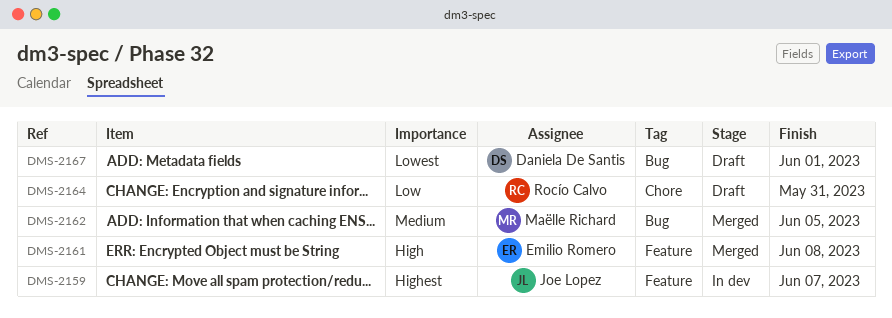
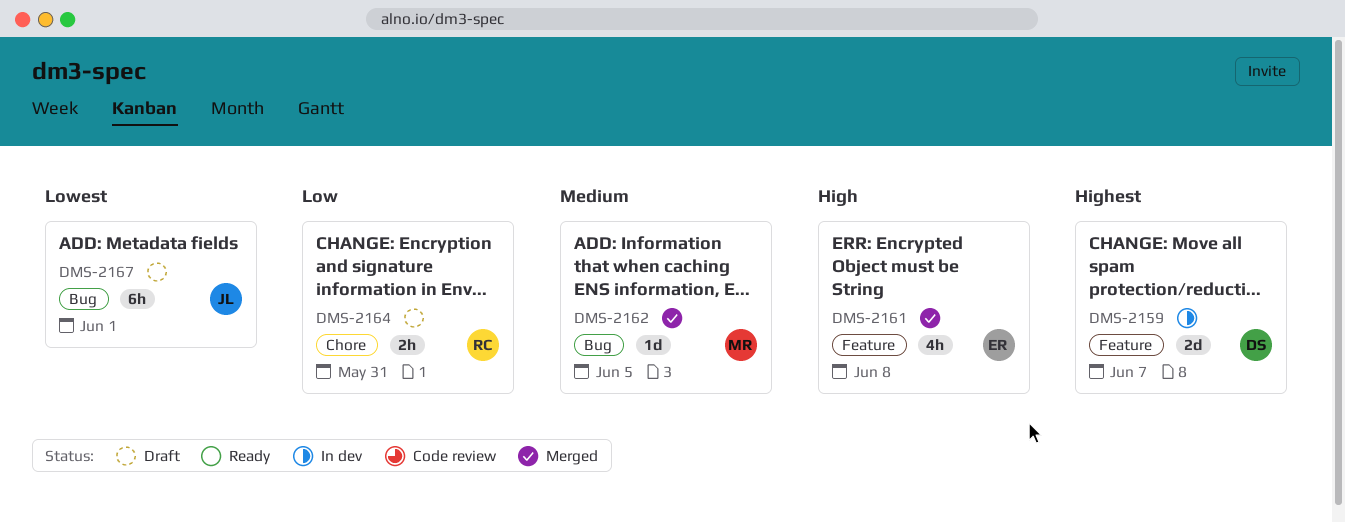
DMS-2159, owner: Joe Lopez -> Daniela De Santis
DMS-2167, owner: Daniela De Santis -> Joe Lopez

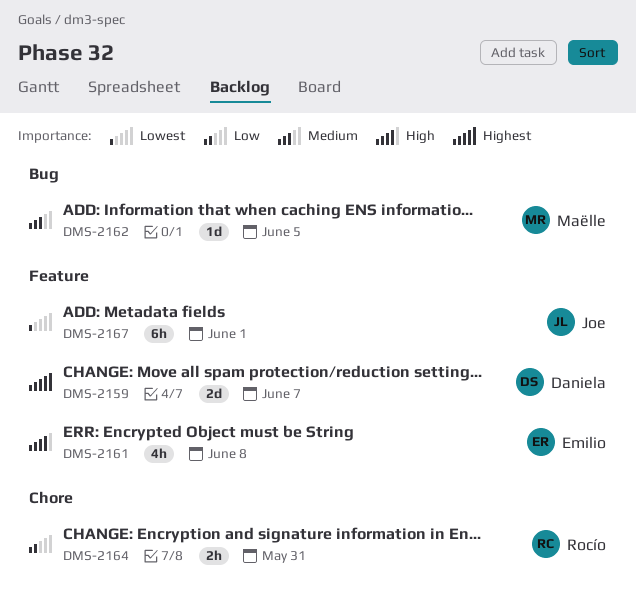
DMS-2167, label: Bug -> Feature

